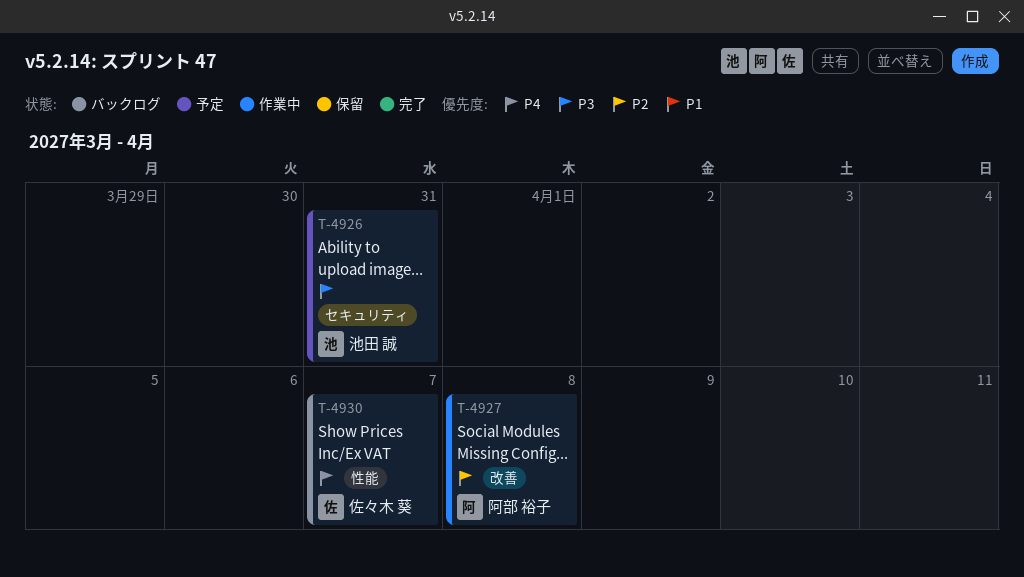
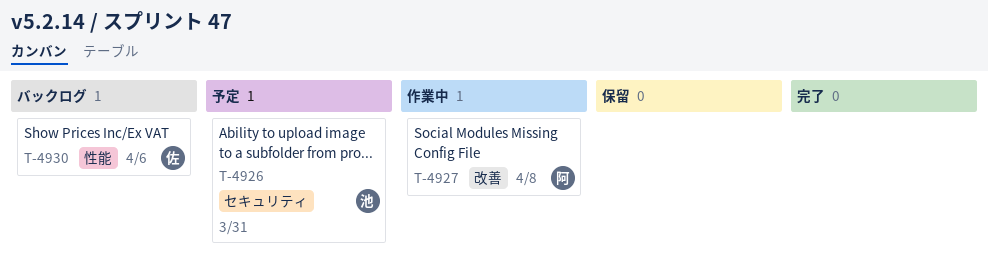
T-4930, due: Apr 7 -> Apr 6

